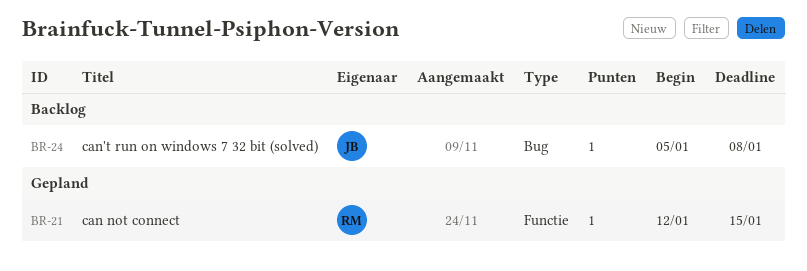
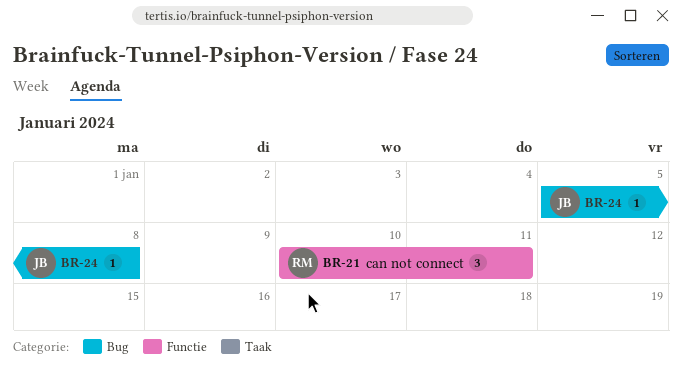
BR-21, estimate: 1 -> 3
BR-21, start: Jan 12 -> Jan 10
BR-21, due: Jan 15 -> Jan 11

